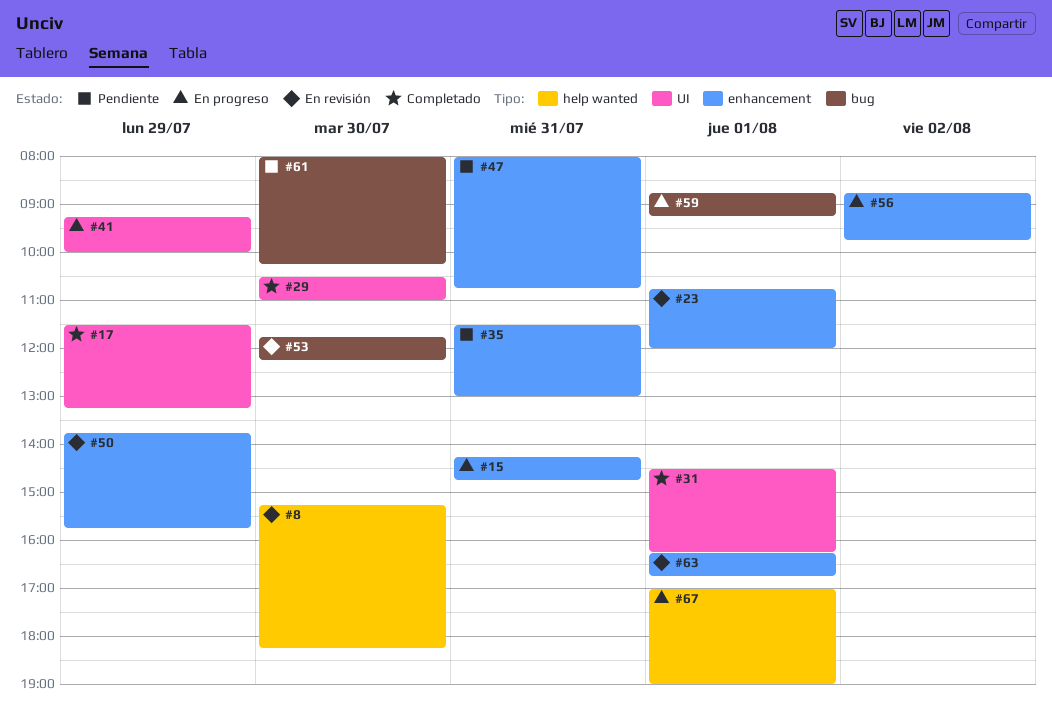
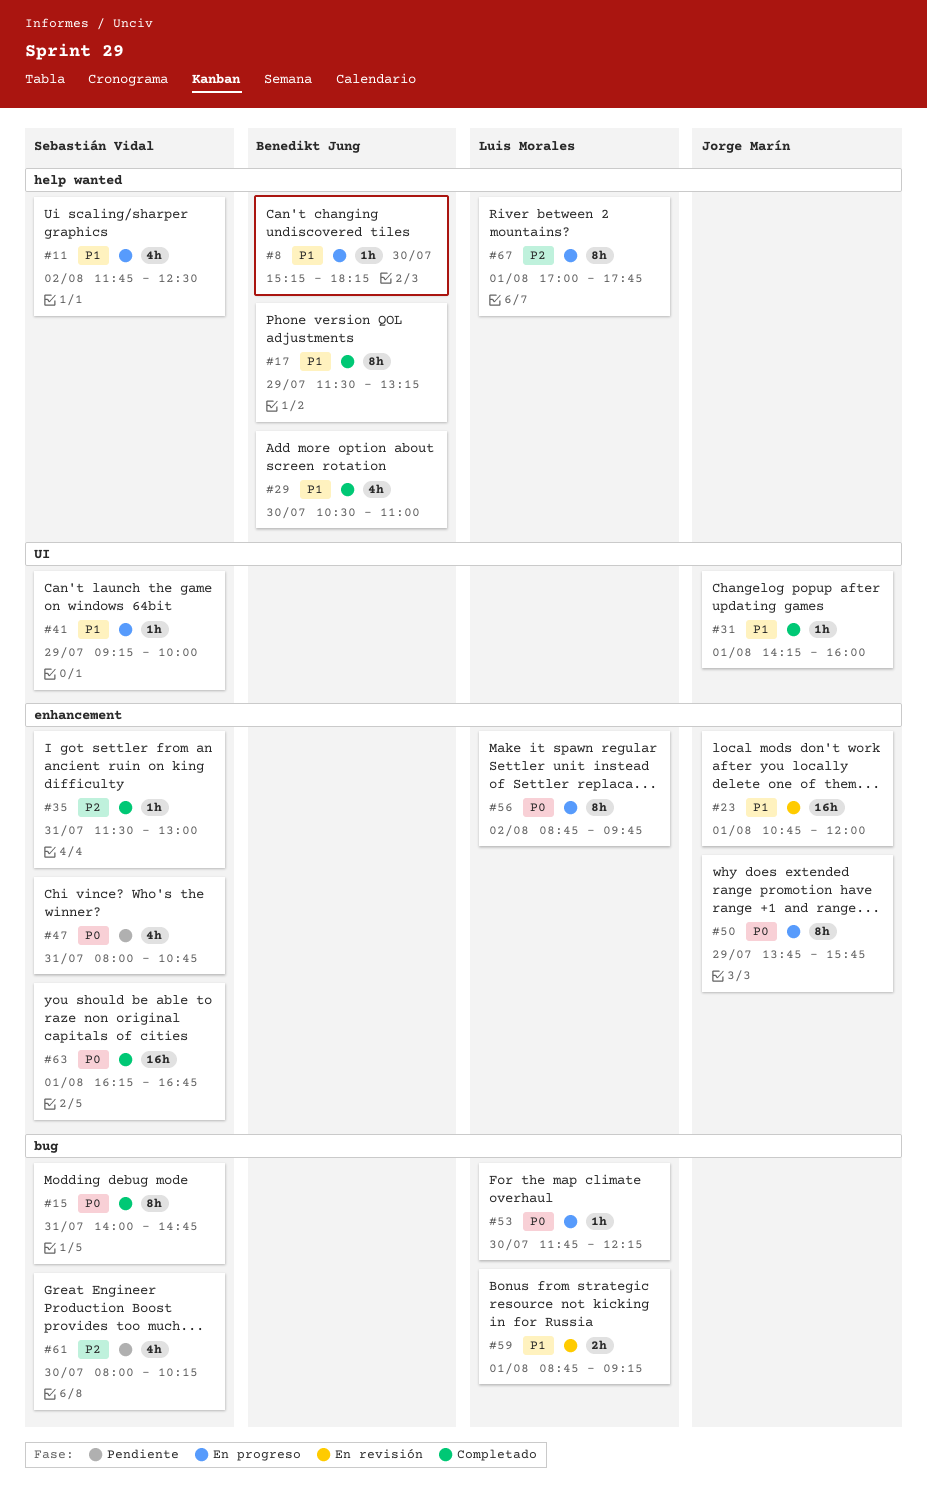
#8, status: En revisión -> En progreso
#11: none -> present
#15, status: En progreso -> Completado
#15, label: enhancement -> bug
#15, begins: 14:15 -> 14:00
#17, label: UI -> help wanted
#29, label: UI -> help wanted
#31, begins: 14:30 -> 14:15
#31, ends: 16:15 -> 16:00
#35, status: Pendiente -> Completado
#50, status: En revisión -> En progreso
#53, status: En revisión -> En progreso
#59, status: En progreso -> En revisión
#63, status: En revisión -> Completado
#67, ends: 19:00 -> 17:45

